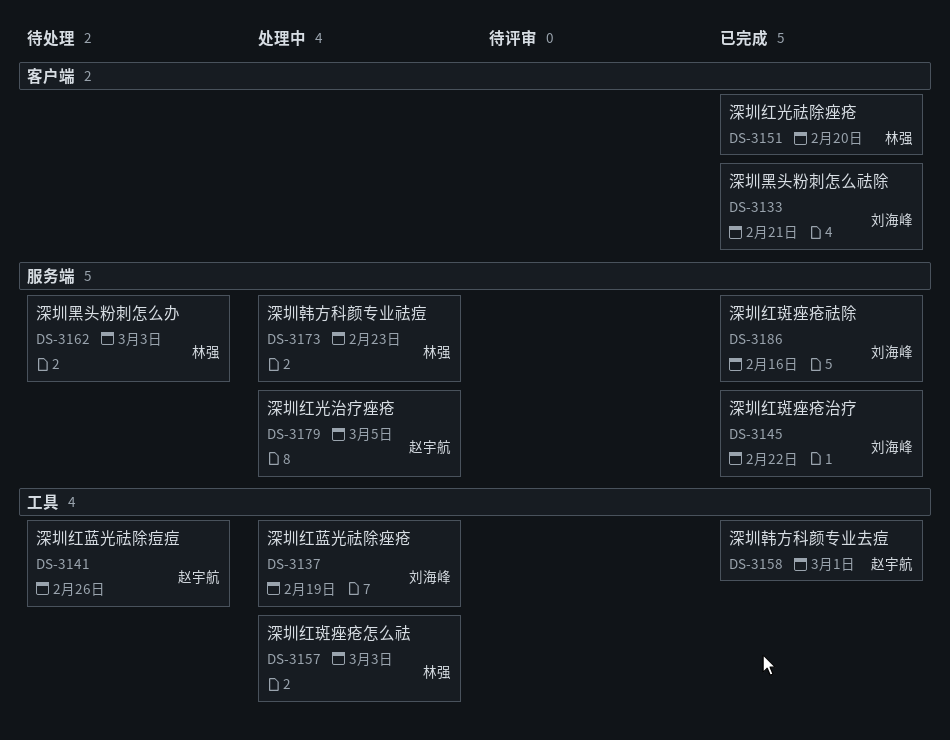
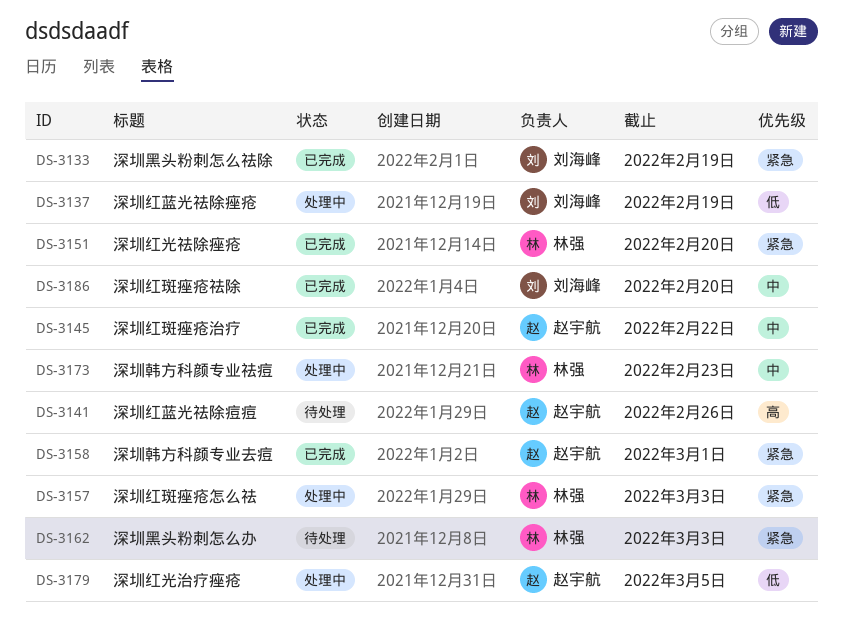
DS-3133, due: Feb 21 -> Feb 19
DS-3145, owner: 刘海峰 -> 赵宇航
DS-3186, due: Feb 16 -> Feb 20

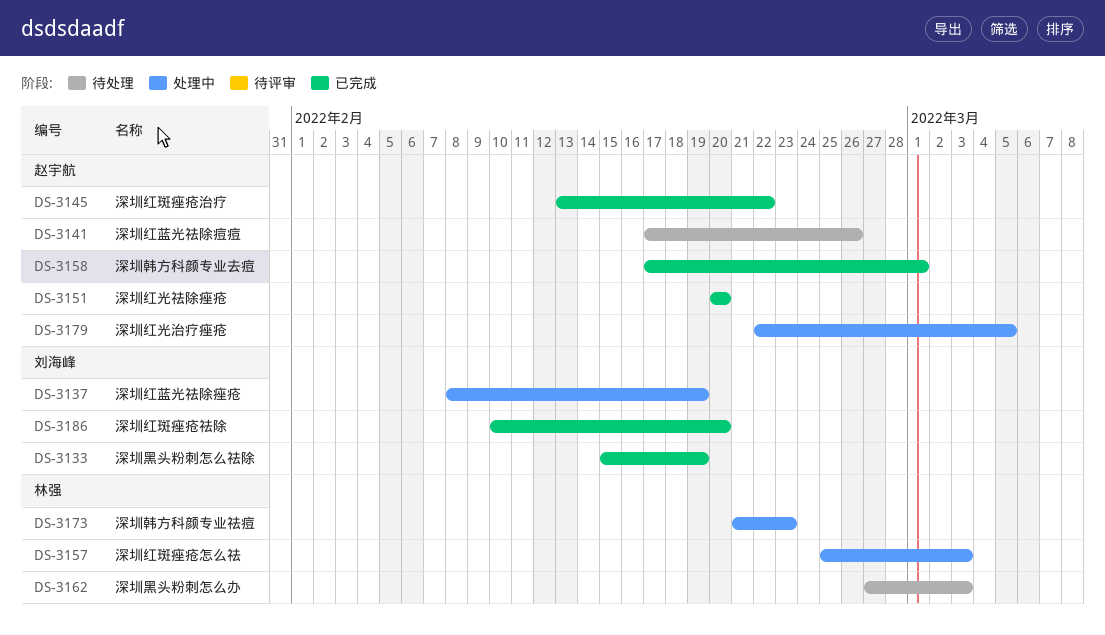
DS-3151, owner: 林强 -> 赵宇航

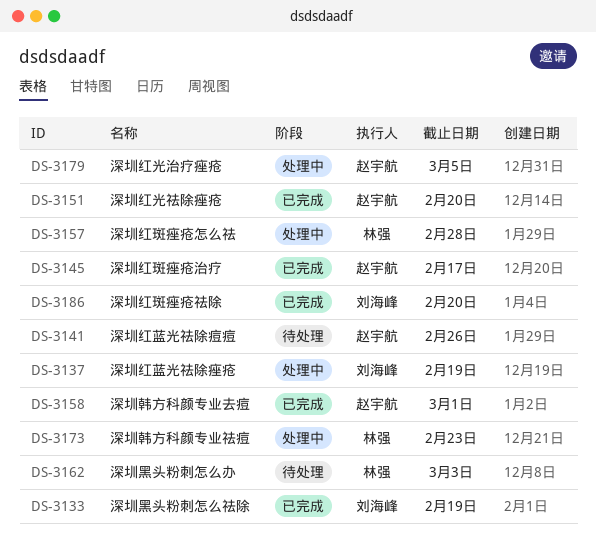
DS-3145, due: Feb 22 -> Feb 17
DS-3157, due: Mar 3 -> Feb 28

